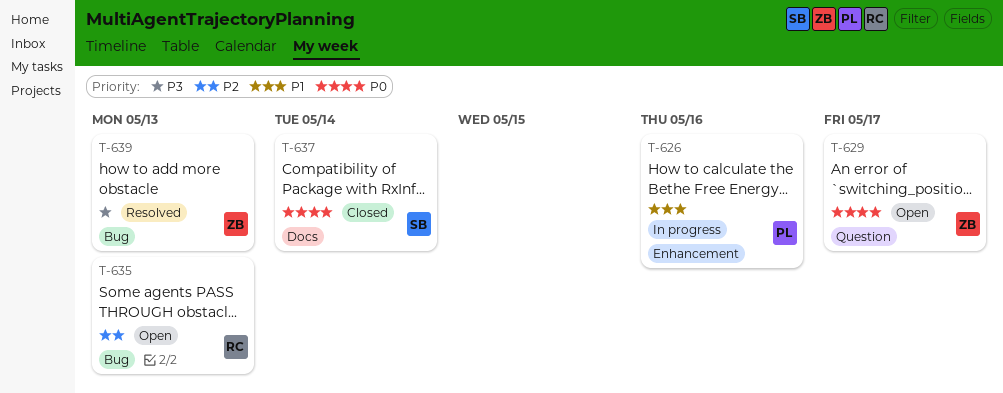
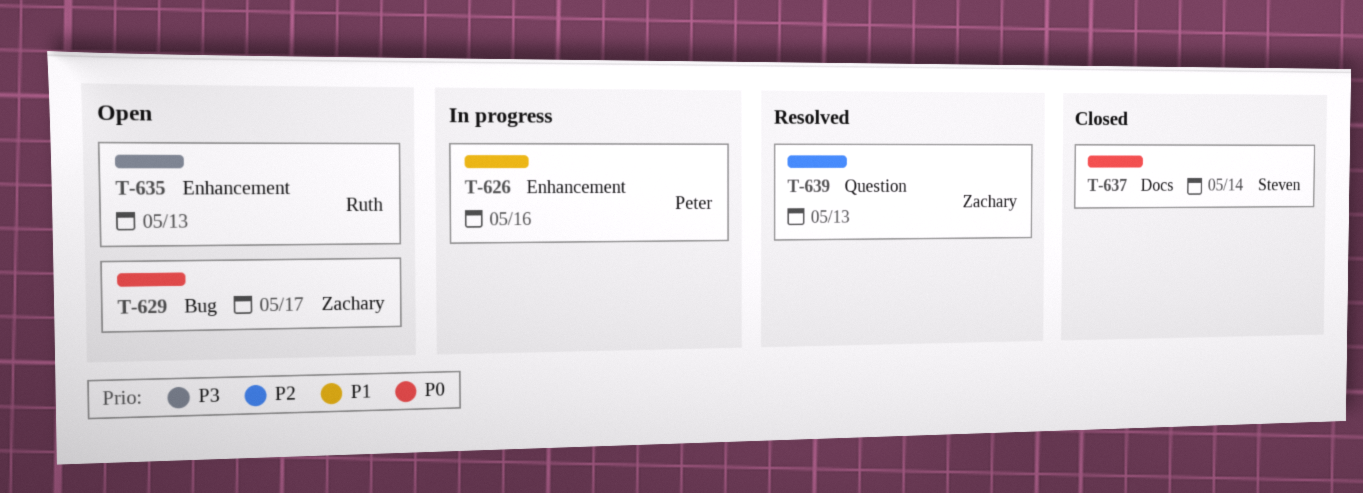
T-629, label: Question -> Bug
T-635, priority: P2 -> P3
T-635, label: Bug -> Enhancement
T-639, priority: P3 -> P2
T-639, label: Bug -> Question

